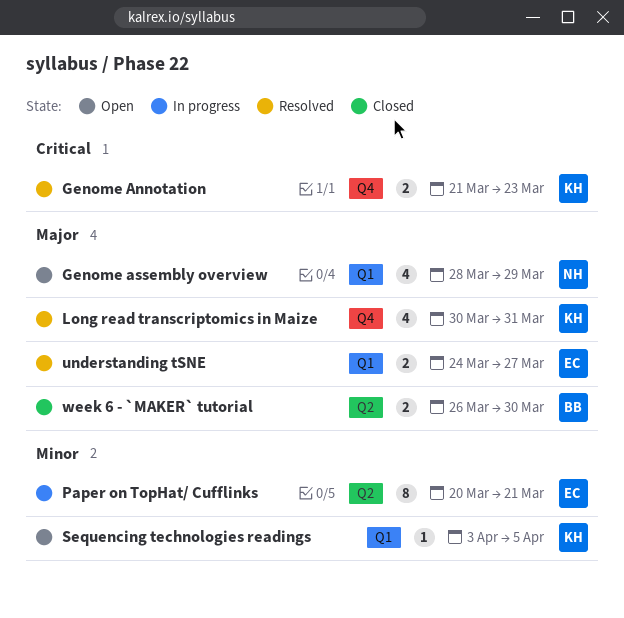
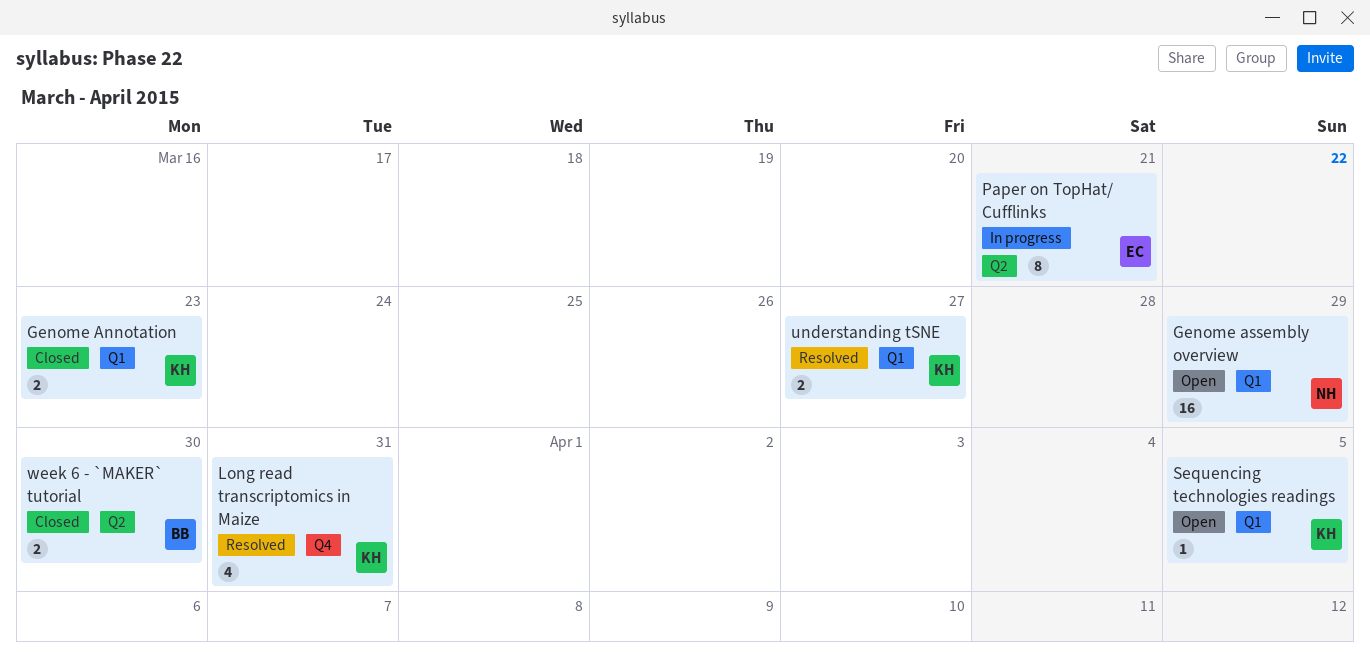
Genome Annotation, status: Resolved -> Closed
Genome Annotation, label: Q4 -> Q1
Genome assembly overview, estimate: 4 -> 16
understanding tSNE, owner: EC -> KH

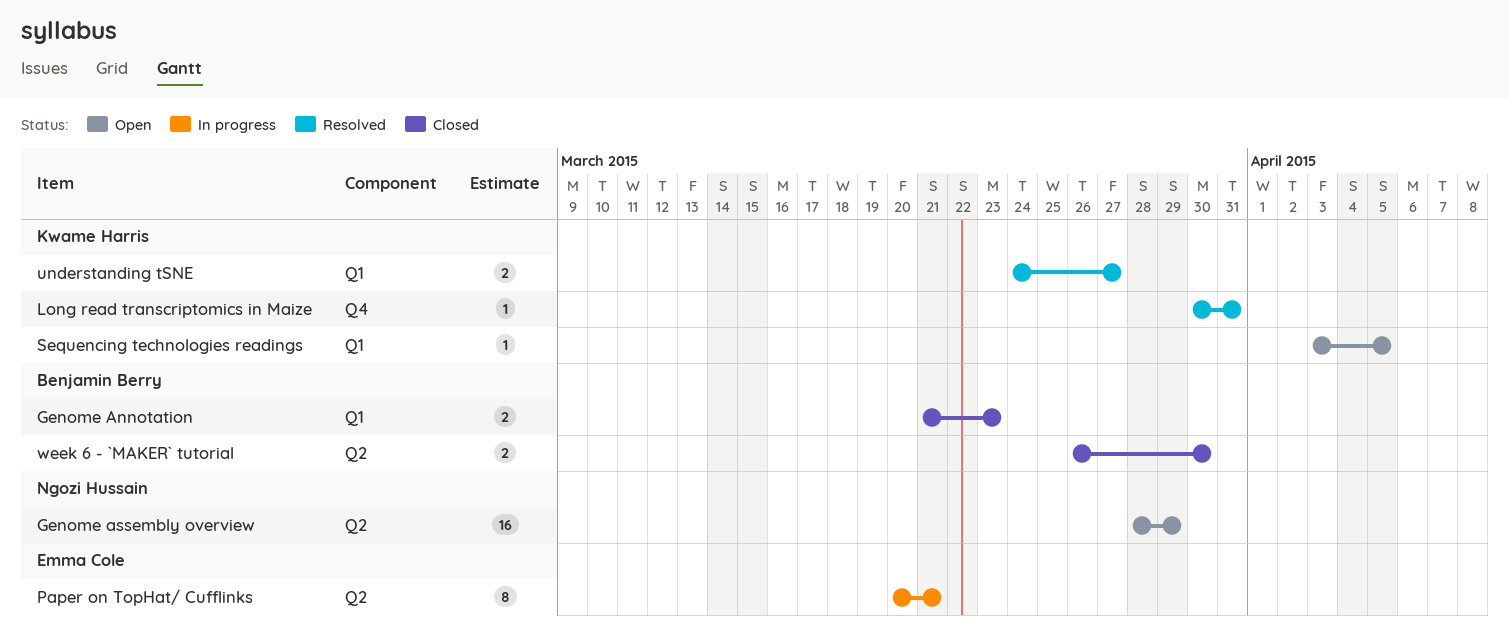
Genome Annotation, owner: Kwame Harris -> Benjamin Berry
Genome assembly overview, label: Q1 -> Q2
Long read transcriptomics in Maize, estimate: 4 -> 1

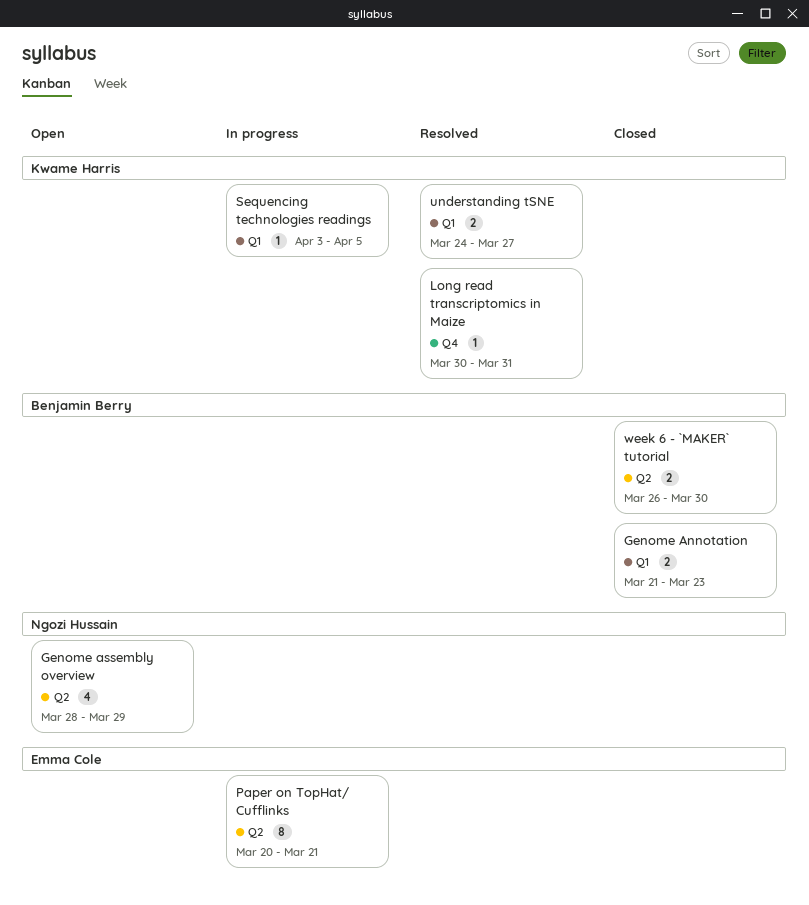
Genome assembly overview, estimate: 16 -> 4
Sequencing technologies readings, status: Open -> In progress

